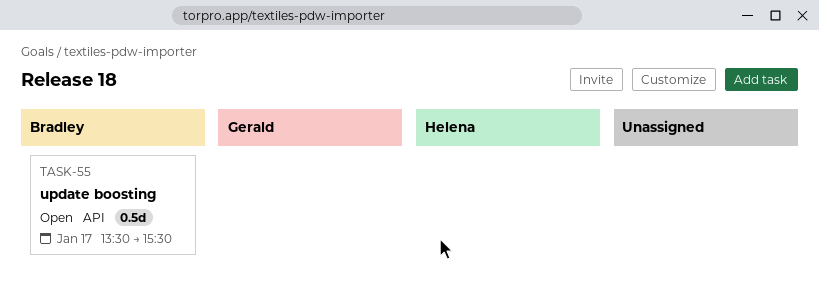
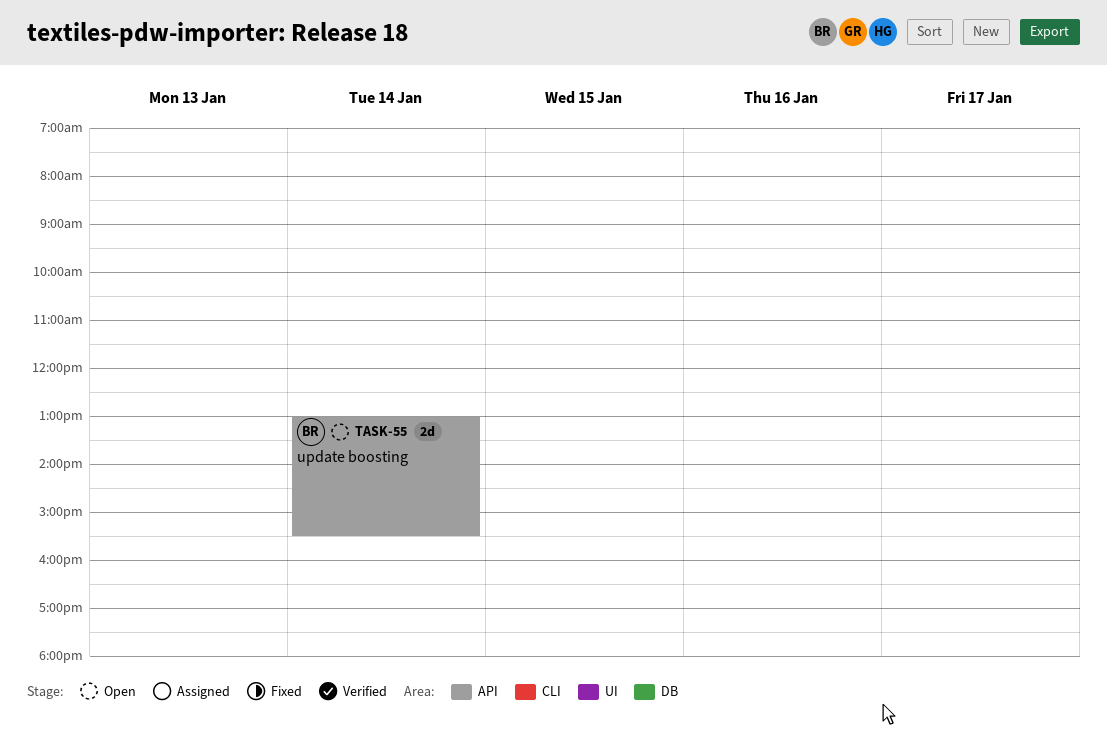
TASK-55, estimate: 0.5d -> 2d
TASK-55, day: Jan 17 -> Jan 14
TASK-55, begins: 13:30 -> 13:00

